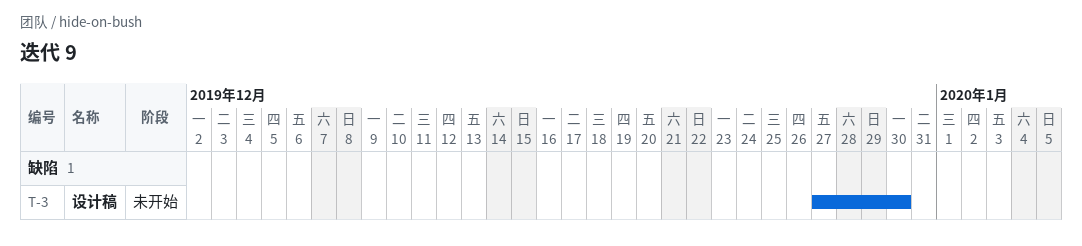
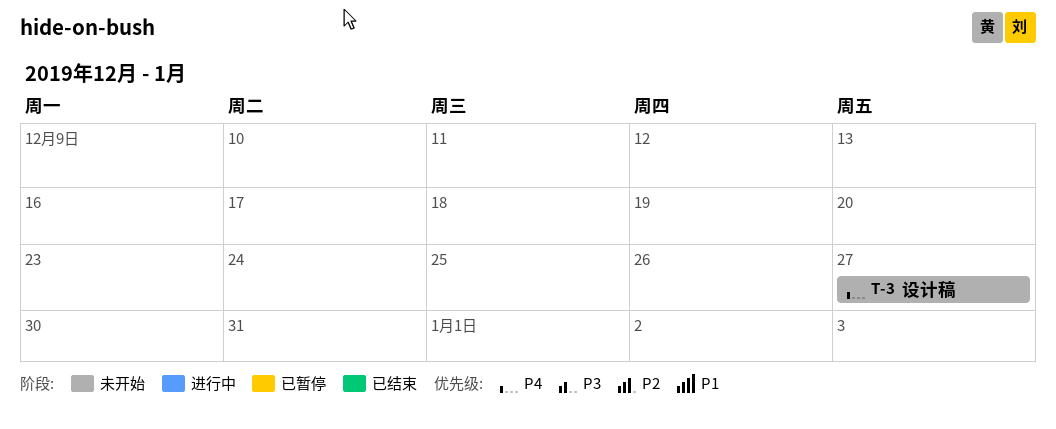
T-3, due: Dec 30 -> Dec 27

